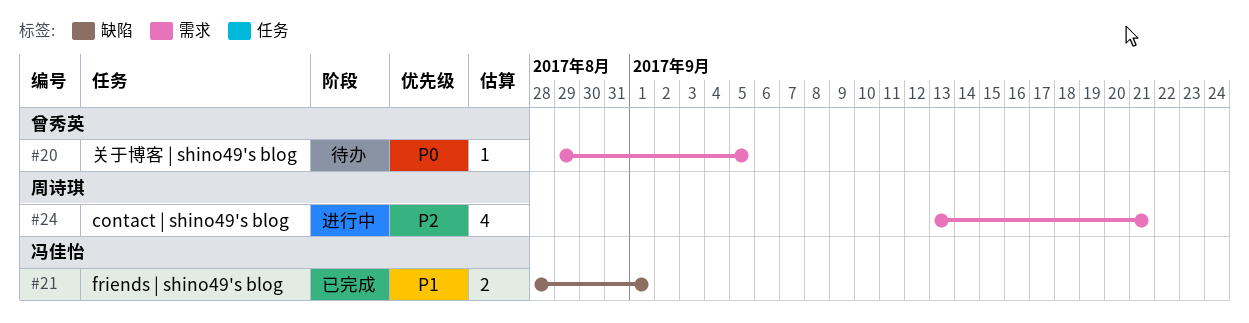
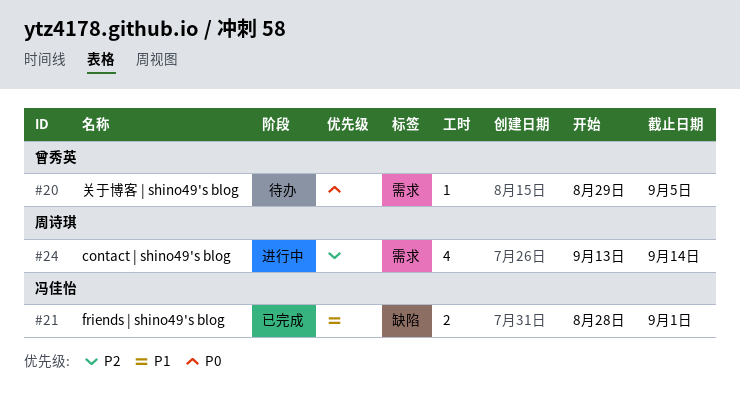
#24, due: Sep 21 -> Sep 14

